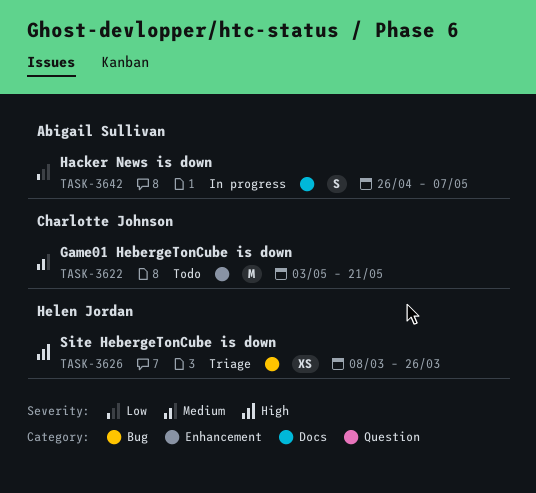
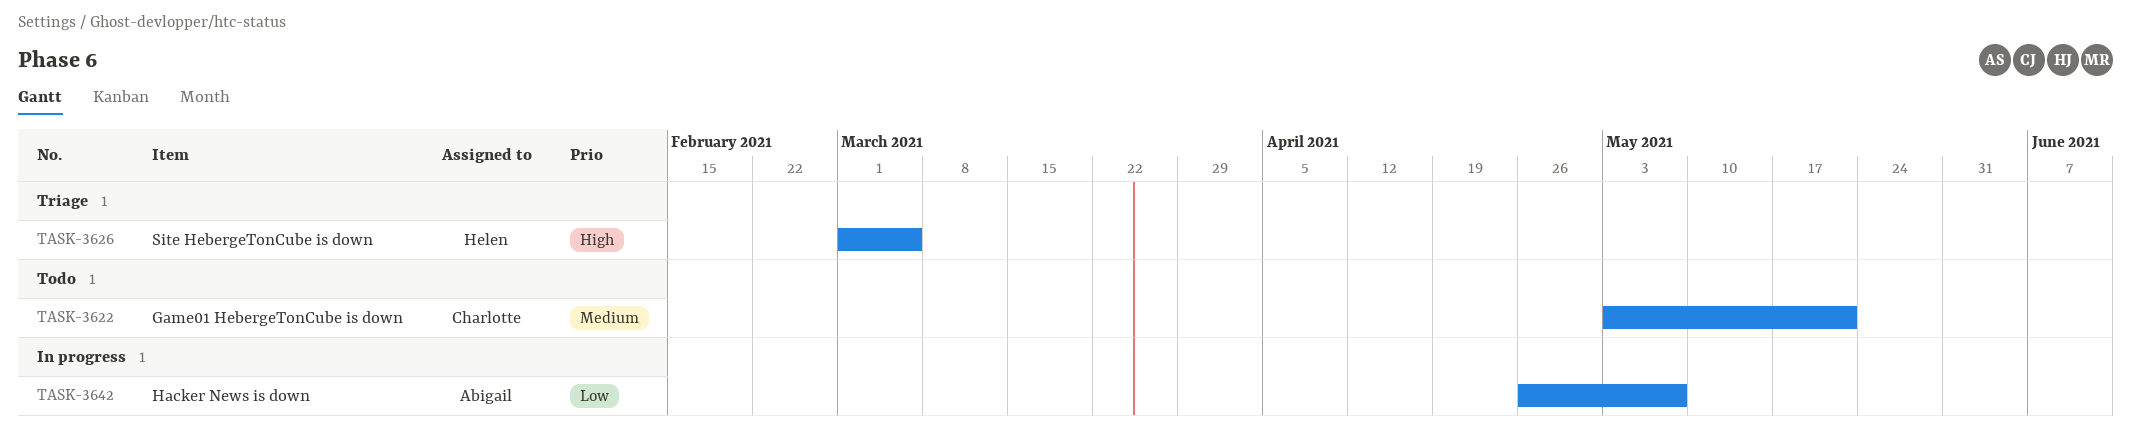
TASK-3626, start: Mar 8 -> Mar 1
TASK-3626, due: Mar 26 -> Mar 5

